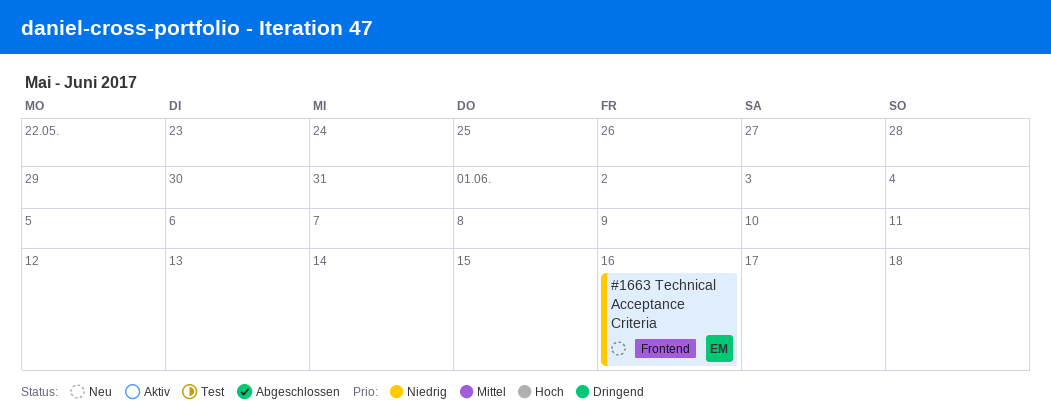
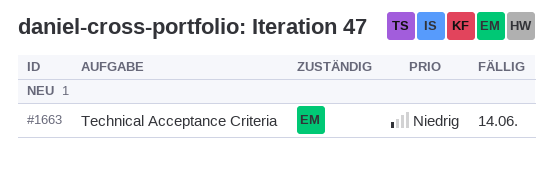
#1663, due: Jun 16 -> Jun 14

